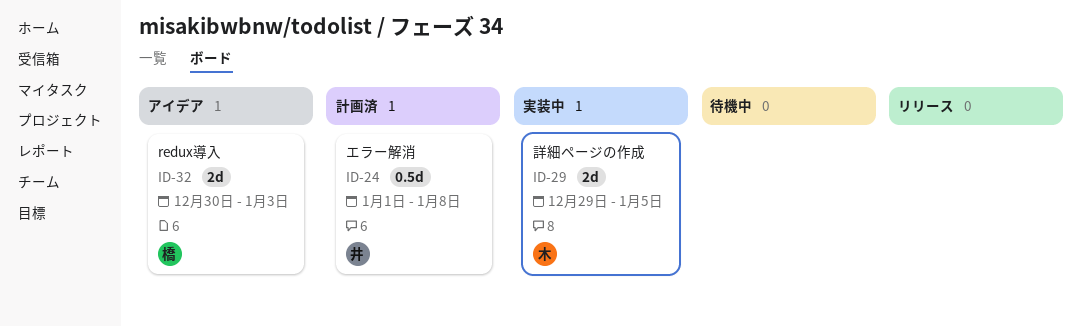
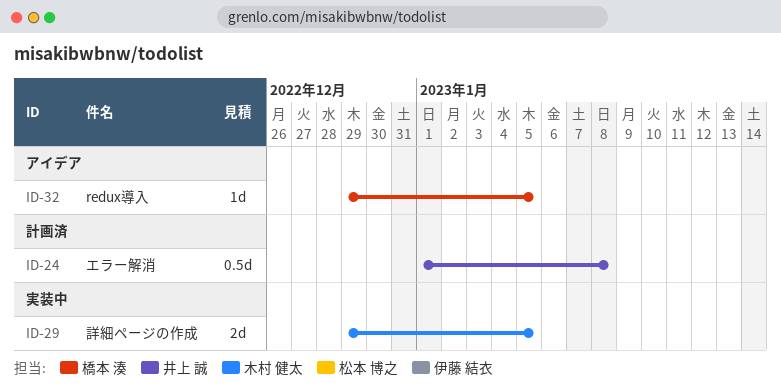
ID-32, estimate: 2d -> 1d
ID-32, start: Dec 30 -> Dec 29
ID-32, due: Jan 3 -> Jan 5

